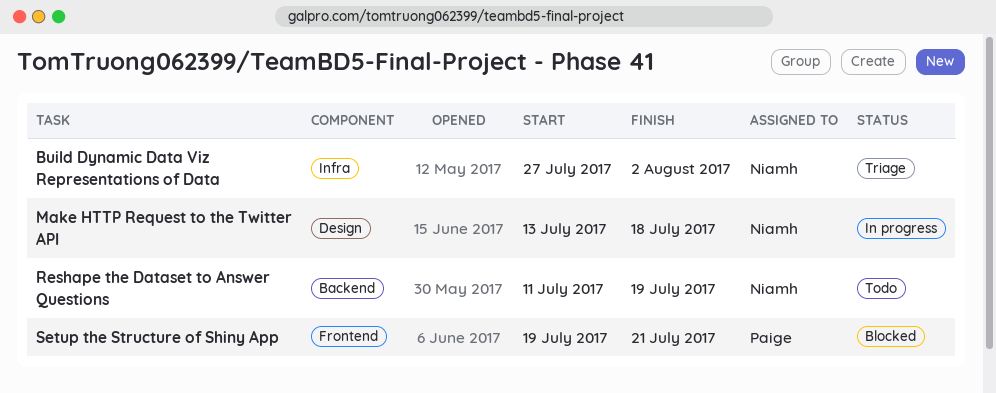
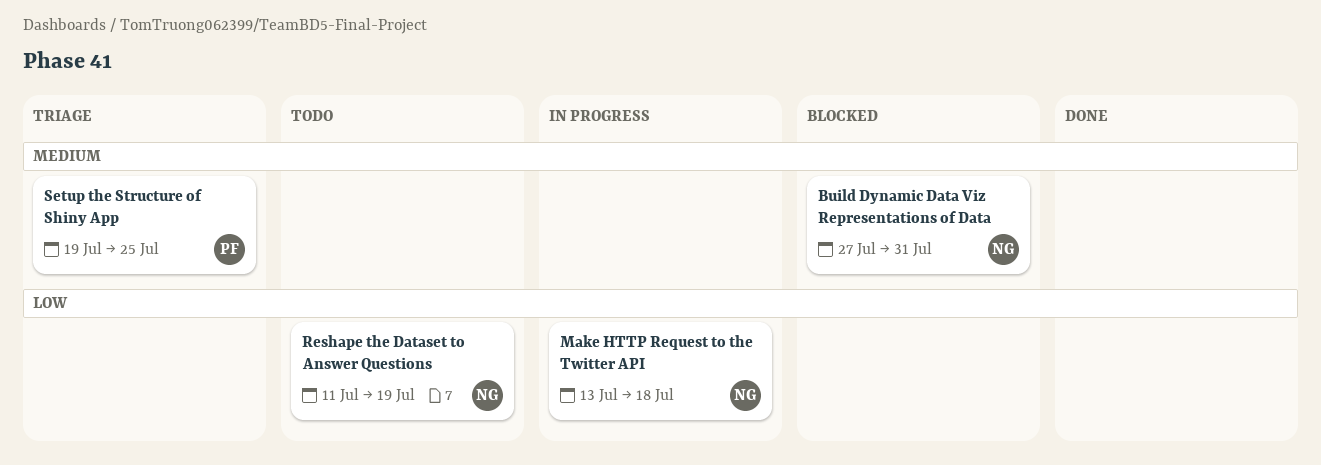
Build Dynamic Data Viz Representations of Data, status: Triage -> Blocked
Build Dynamic Data Viz Representations of Data, due: Aug 2 -> Jul 31
Setup the Structure of Shiny App, status: Blocked -> Triage
Setup the Structure of Shiny App, due: Jul 21 -> Jul 25

